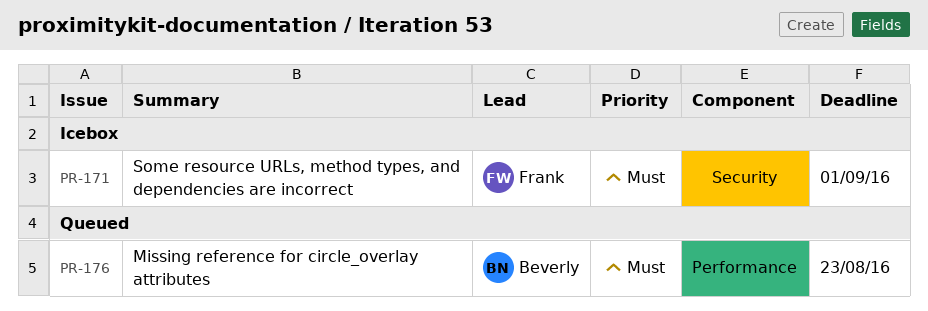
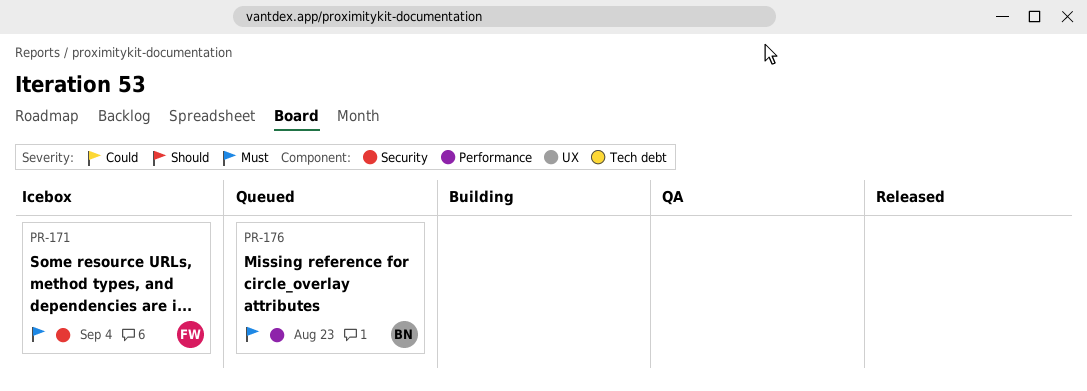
PR-171, due: Sep 1 -> Sep 4

